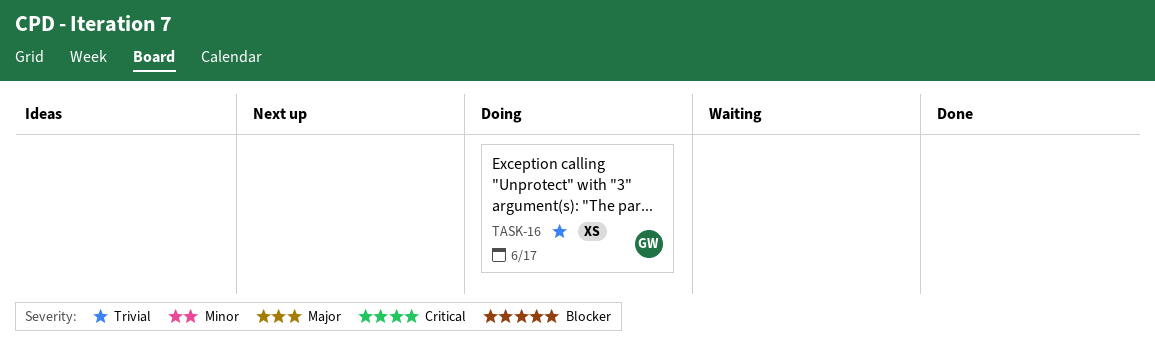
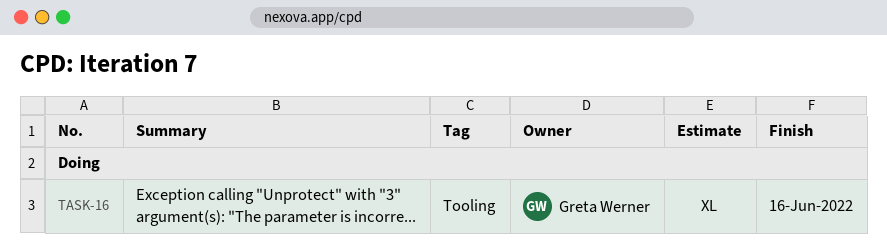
TASK-16, estimate: XS -> XL
TASK-16, due: Jun 17 -> Jun 16

